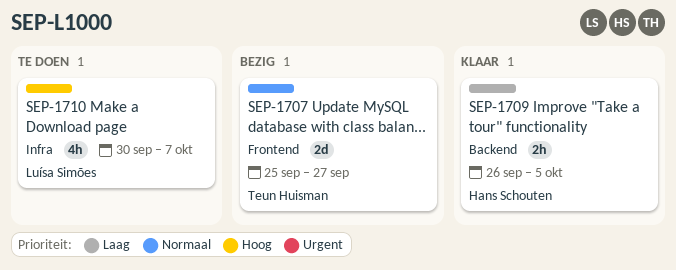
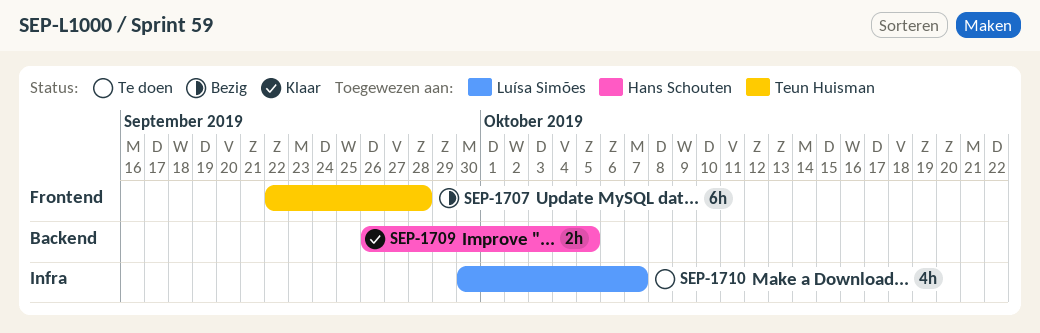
SEP-1707, estimate: 2d -> 6h
SEP-1707, start: Sep 25 -> Sep 22
SEP-1707, due: Sep 27 -> Sep 28

